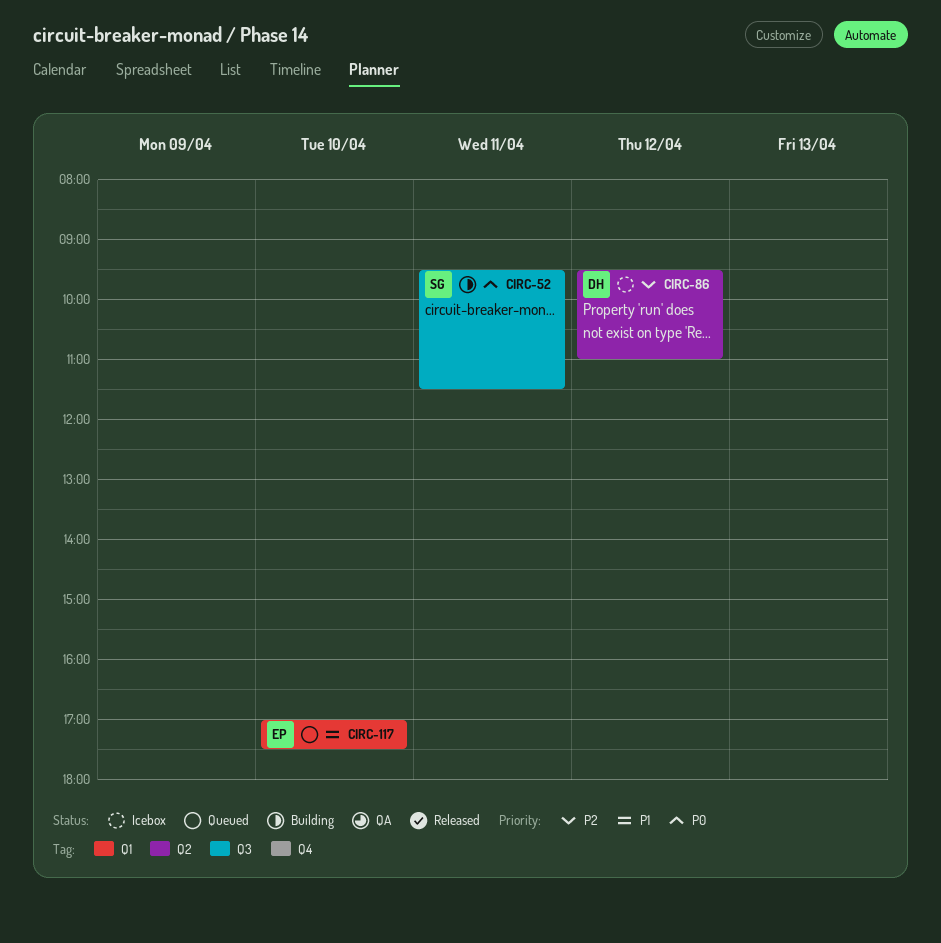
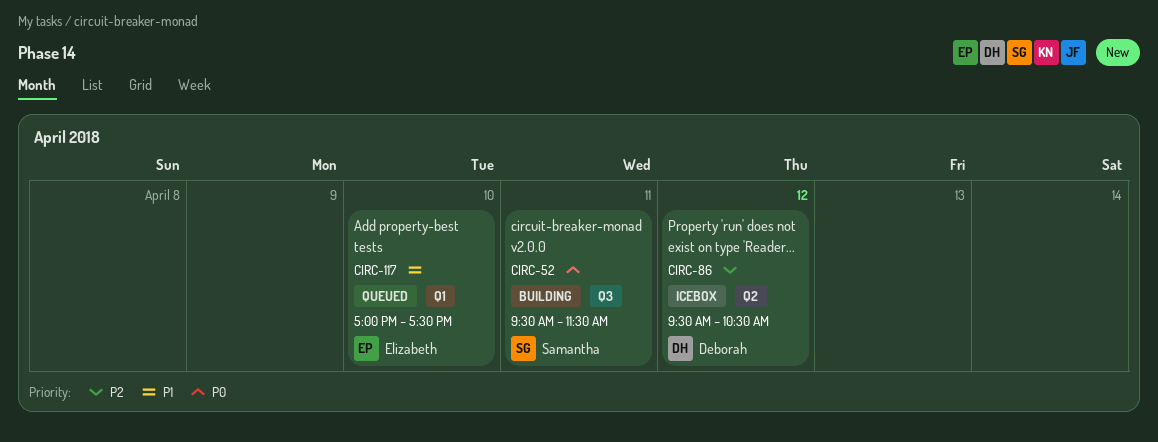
CIRC-86, ends: 11:00 -> 10:30

